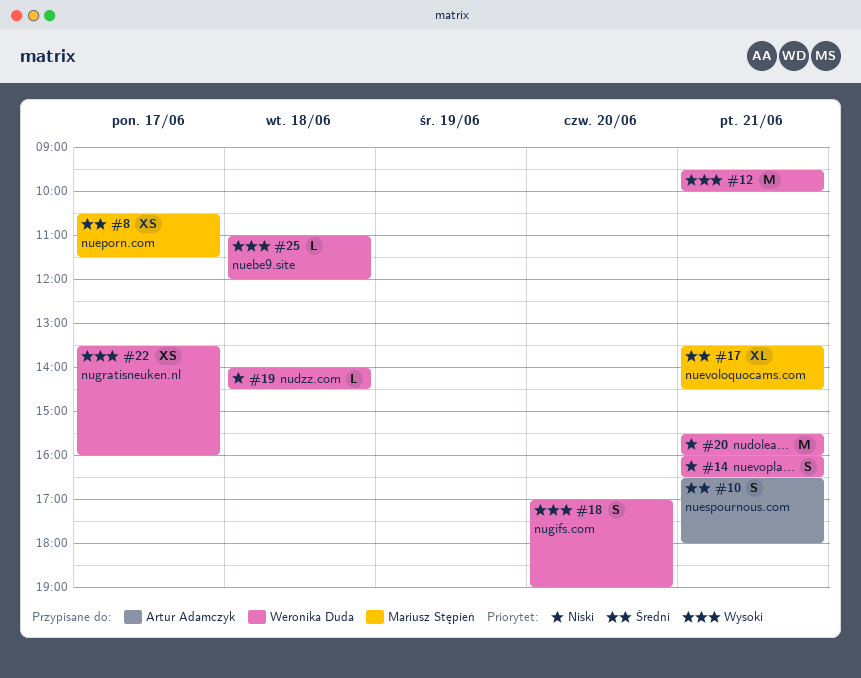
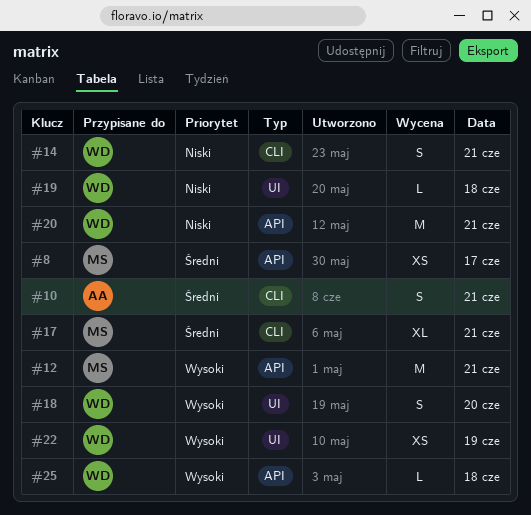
#12, owner: Weronika Duda -> Mariusz Stępień
#22, day: Jun 17 -> Jun 19

